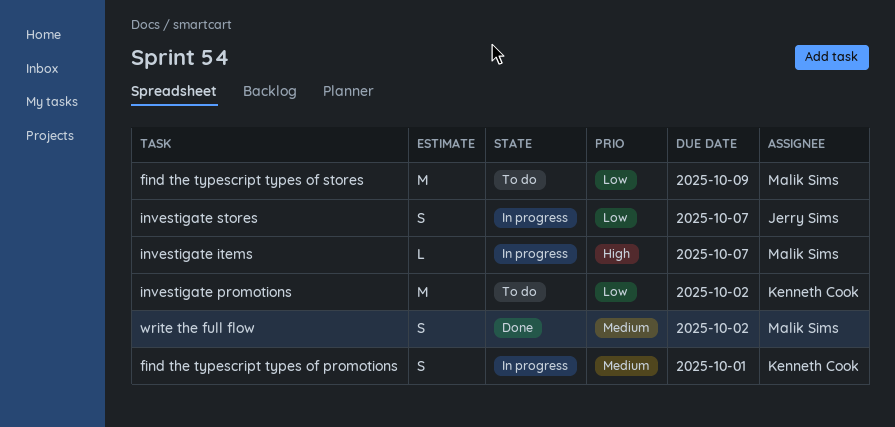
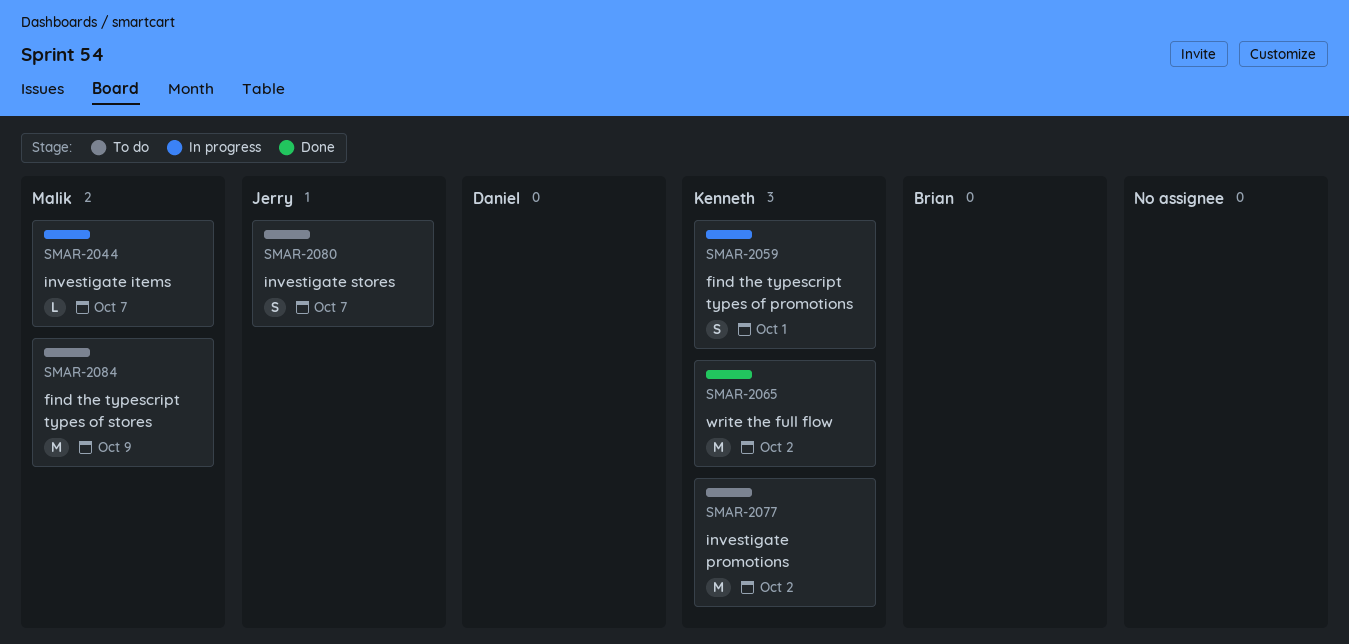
investigate stores, status: In progress -> To do
write the full flow, owner: Malik Sims -> Kenneth Cook
write the full flow, estimate: S -> M

